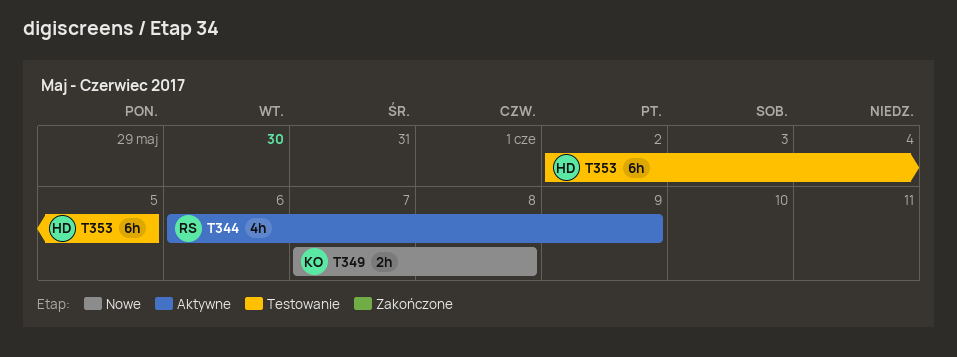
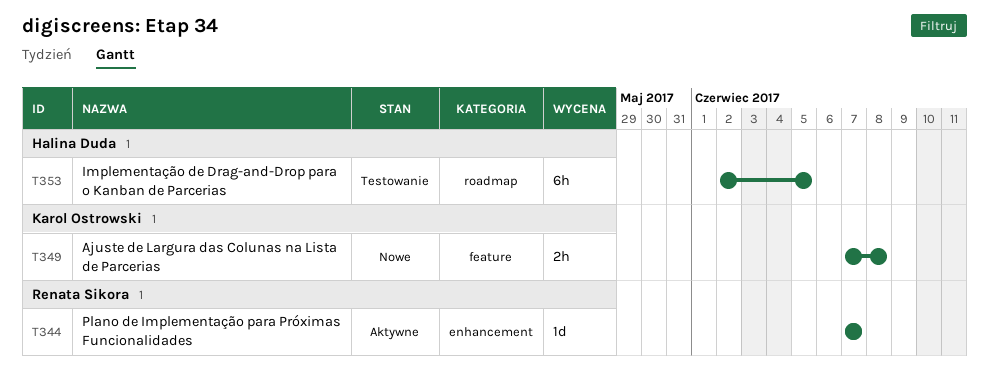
T344, estimate: 4h -> 1d
T344, start: Jun 6 -> Jun 7
T344, due: Jun 9 -> Jun 7

